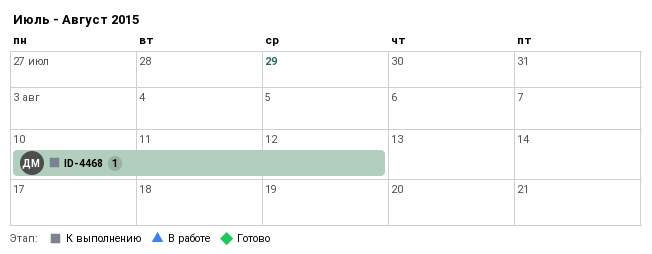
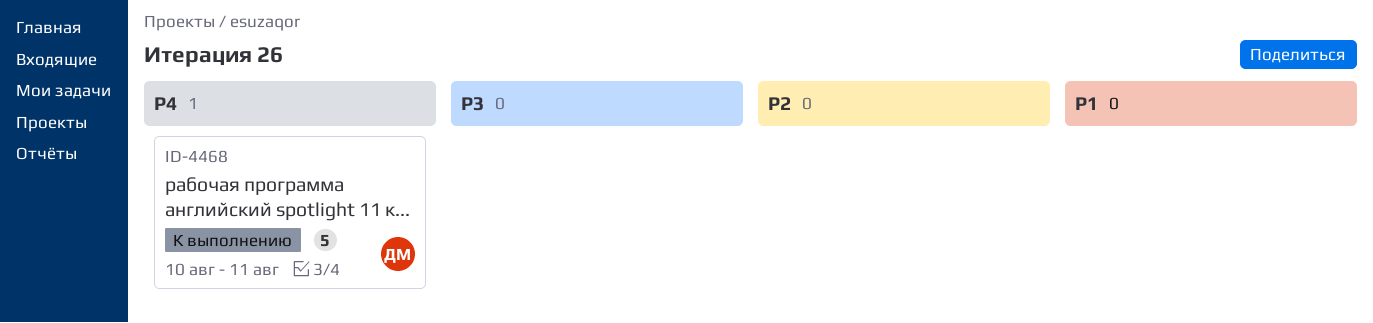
ID-4468, estimate: 1 -> 5
ID-4468, due: Aug 12 -> Aug 11

